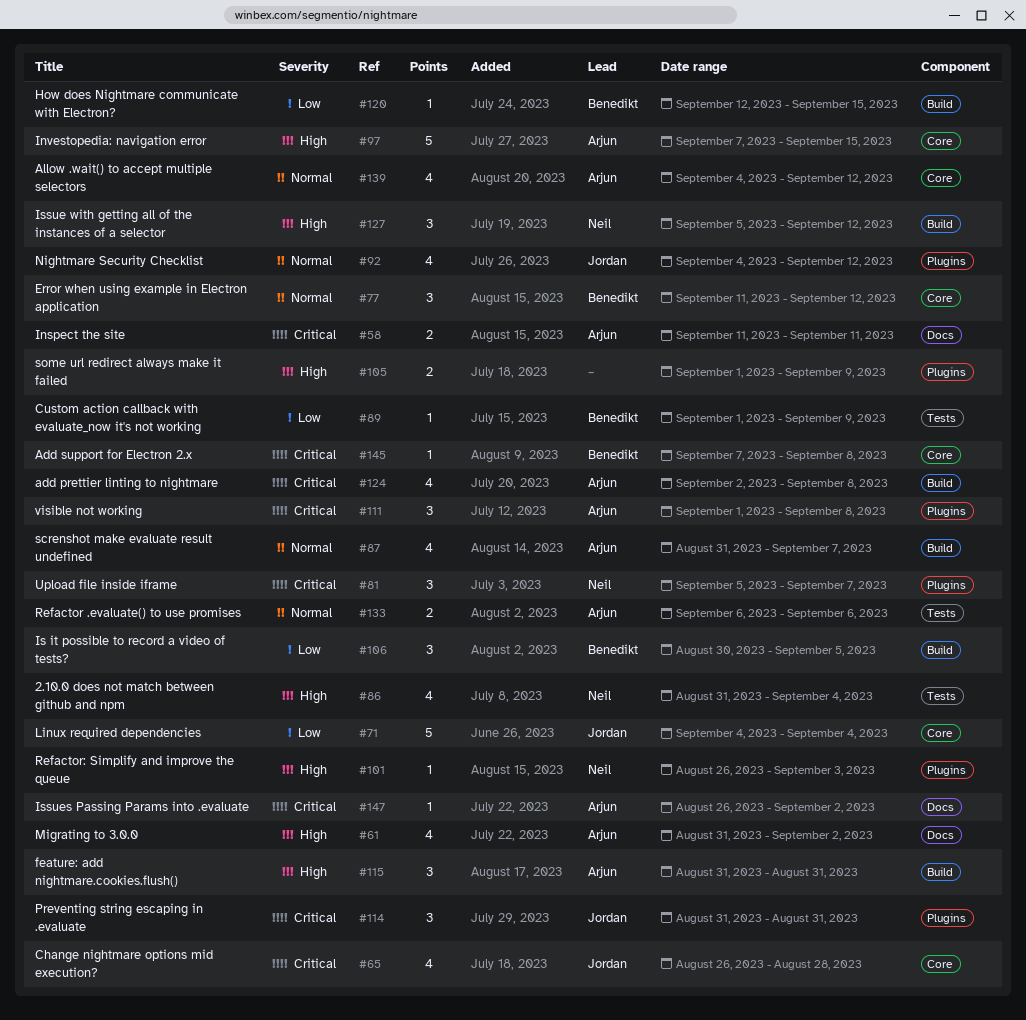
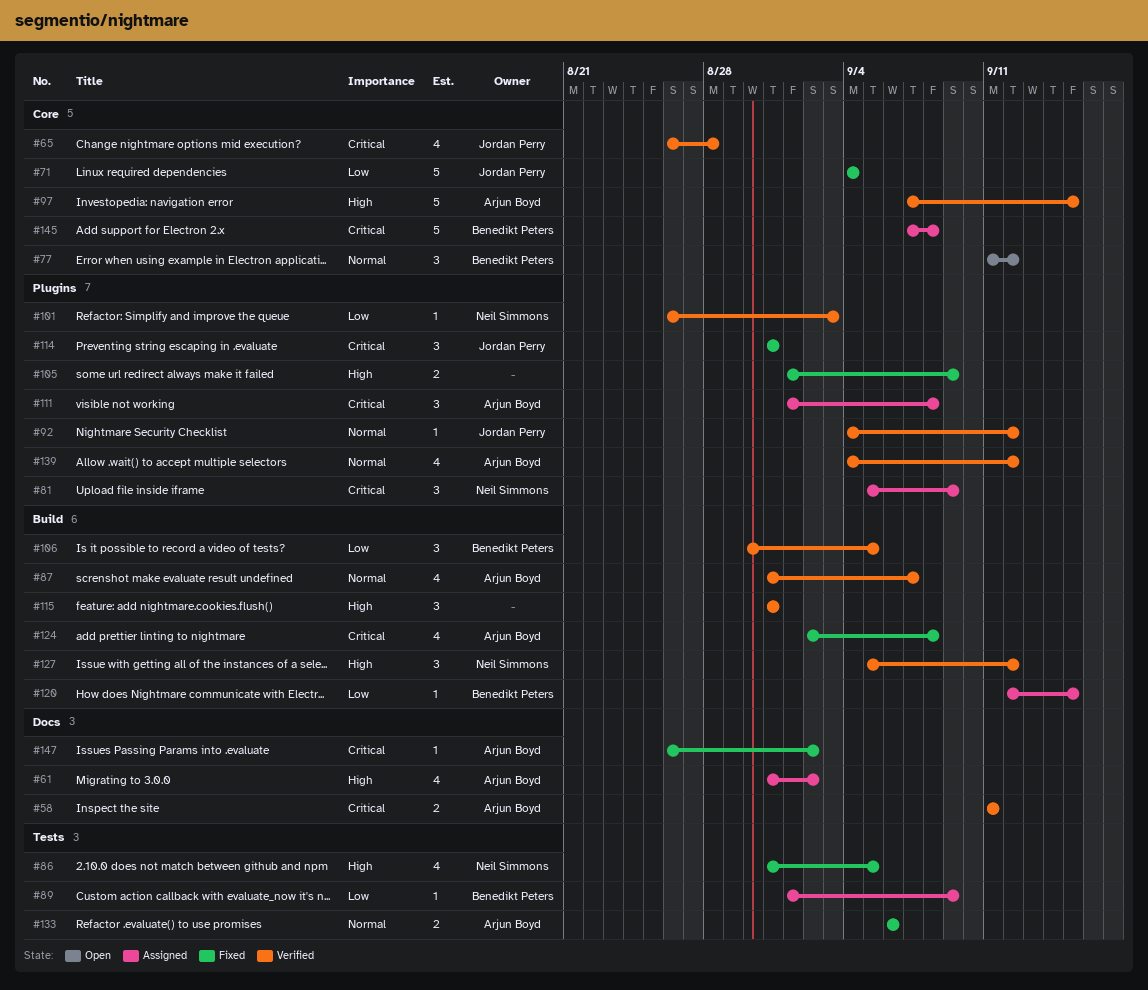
#81, due: Sep 7 -> Sep 9
#86, due: Sep 4 -> Sep 5
#92, estimate: 4 -> 1
#101, priority: High -> Low
#115, owner: Arjun Boyd -> none
#139, label: Core -> Plugins
#145, estimate: 1 -> 5

